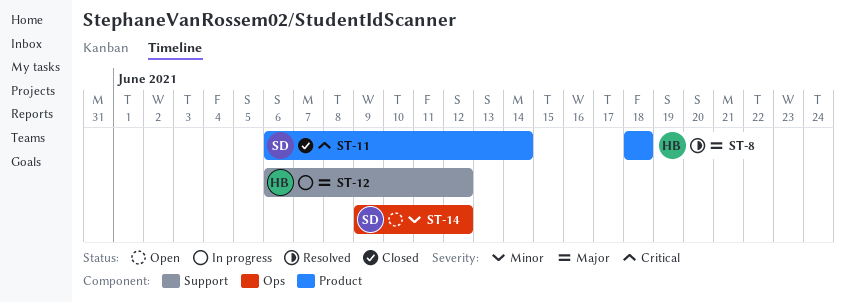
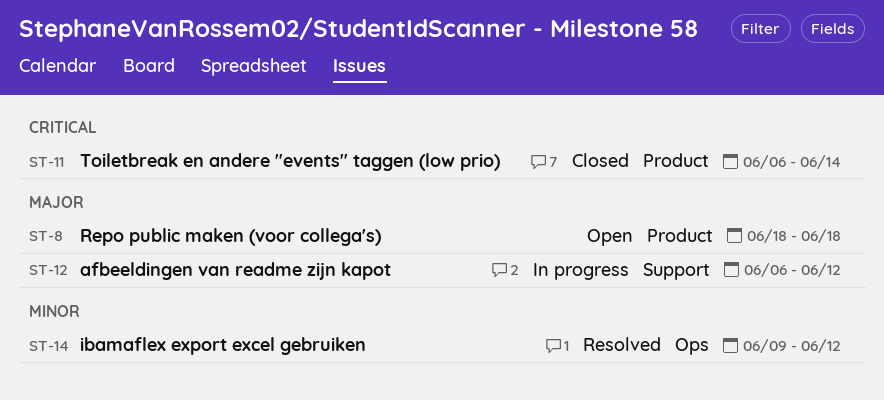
ST-8, status: Resolved -> Open
ST-14, status: Open -> Resolved

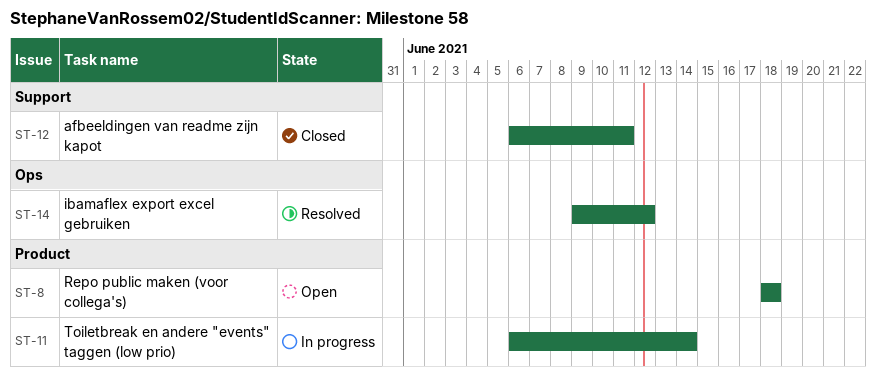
ST-11, status: Closed -> In progress
ST-12, status: In progress -> Closed
ST-12, due: Jun 12 -> Jun 11

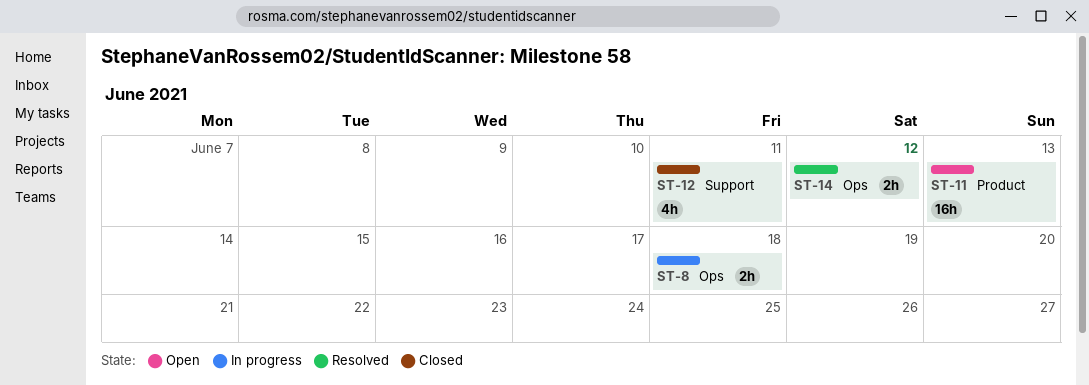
ST-8, status: Open -> In progress
ST-8, label: Product -> Ops
ST-11, status: In progress -> Open
ST-11, due: Jun 14 -> Jun 13

